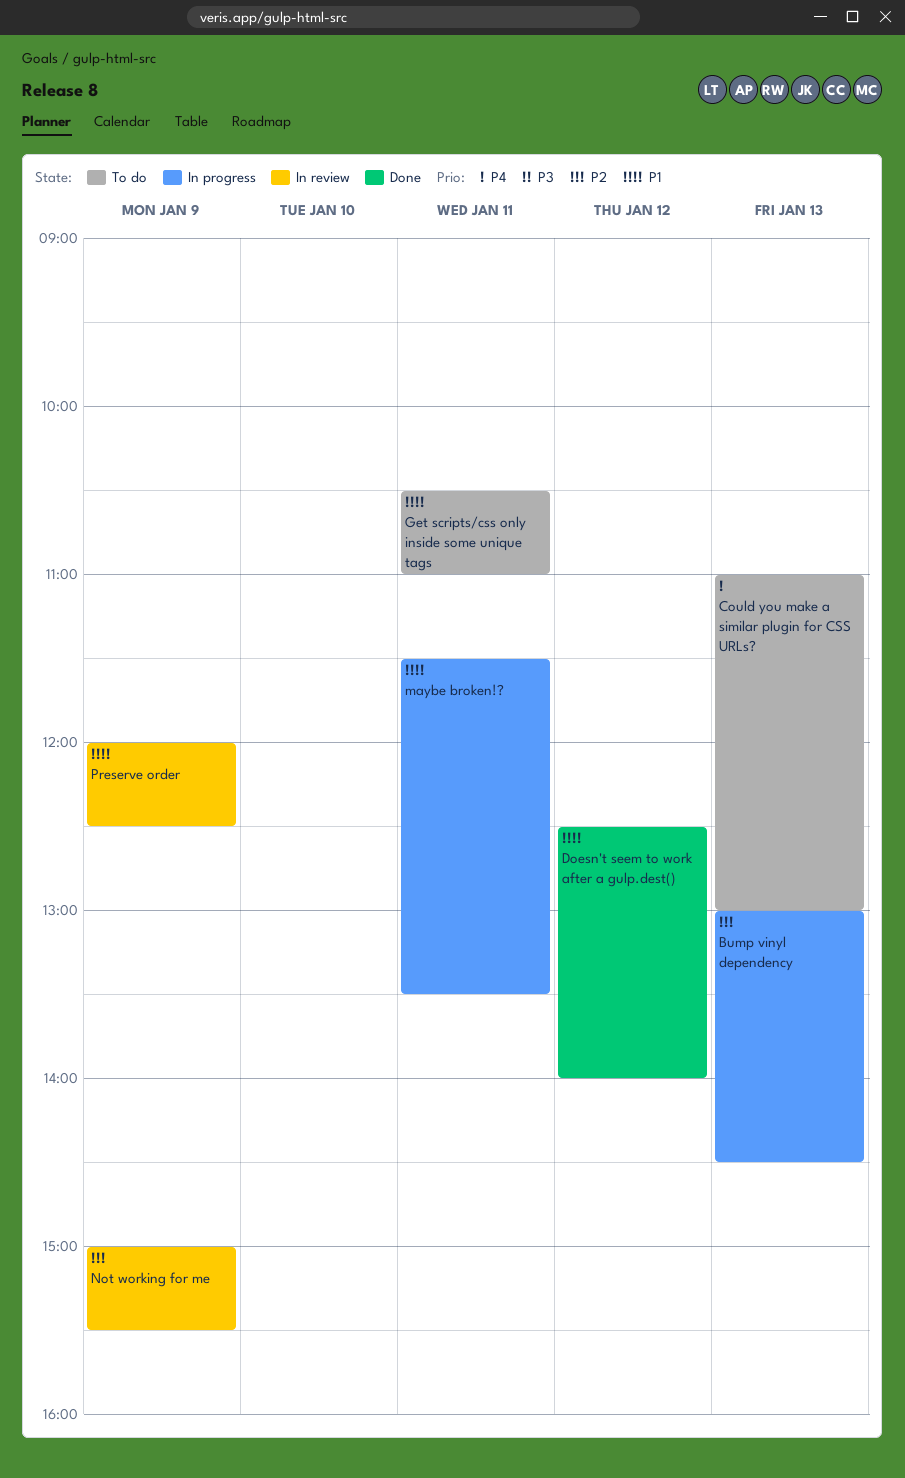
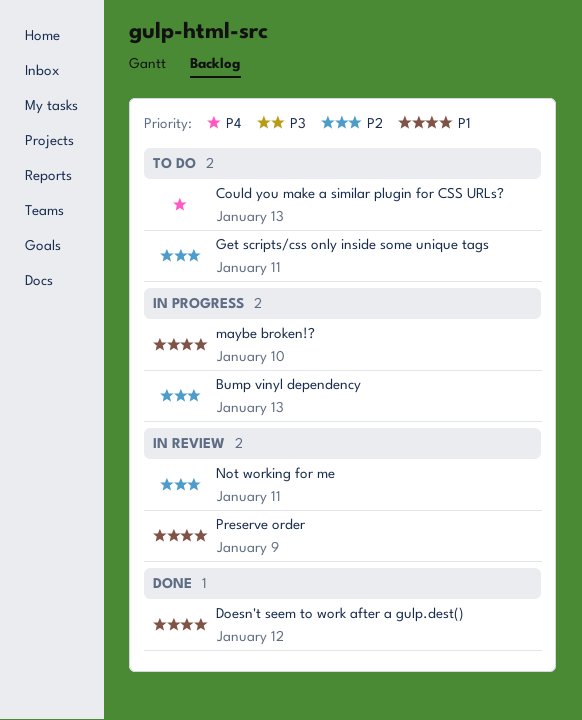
Get scripts/css only inside some unique tags, priority: P1 -> P2
maybe broken!?, day: Jan 11 -> Jan 10
Not working for me, day: Jan 9 -> Jan 11

